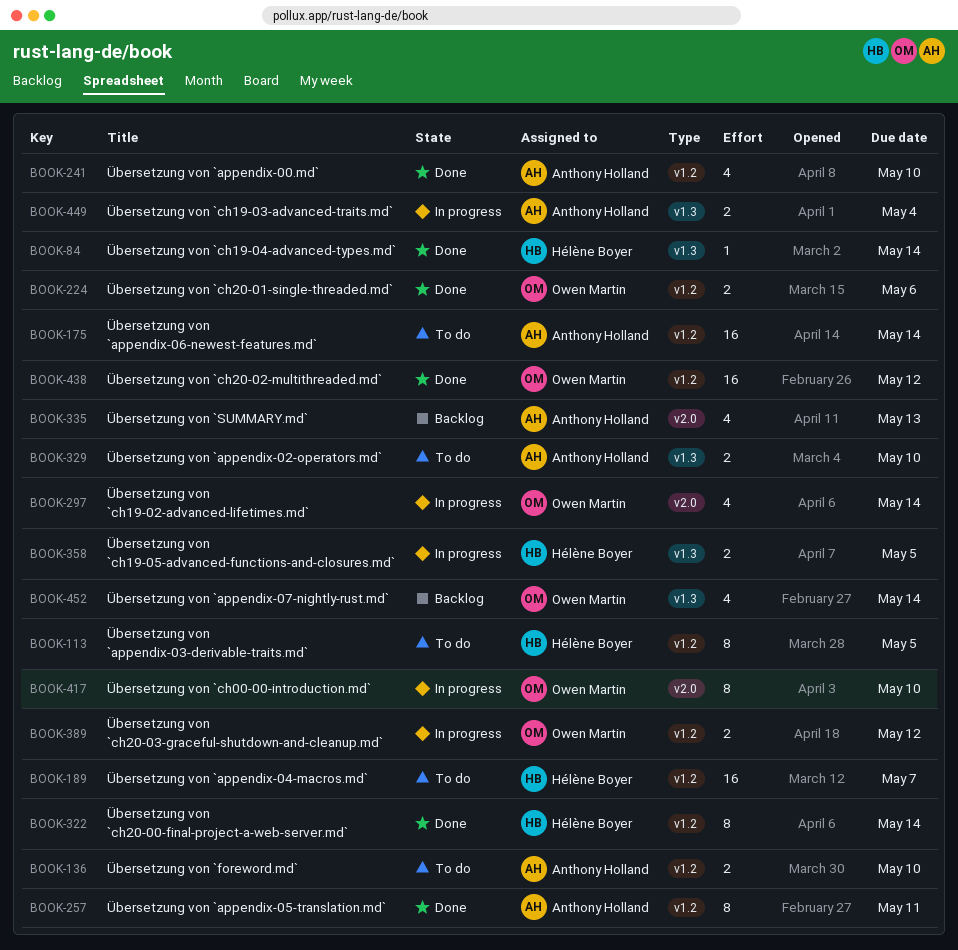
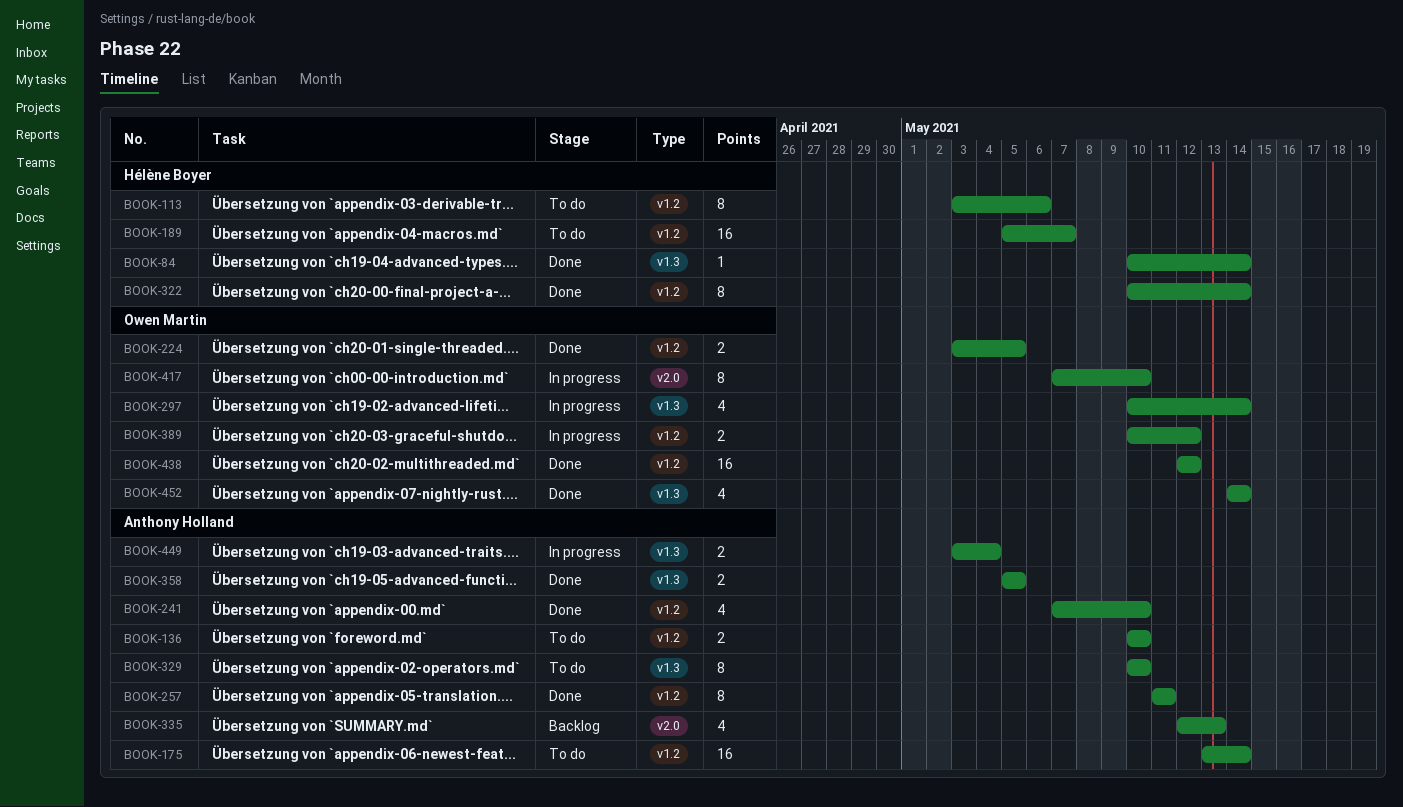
BOOK-113, due: May 5 -> May 6
BOOK-224, due: May 6 -> May 5
BOOK-297, label: v2.0 -> v1.3
BOOK-329, estimate: 2 -> 8
BOOK-358, status: In progress -> Done
BOOK-358, owner: Hélène Boyer -> Anthony Holland
BOOK-452, status: Backlog -> Done

